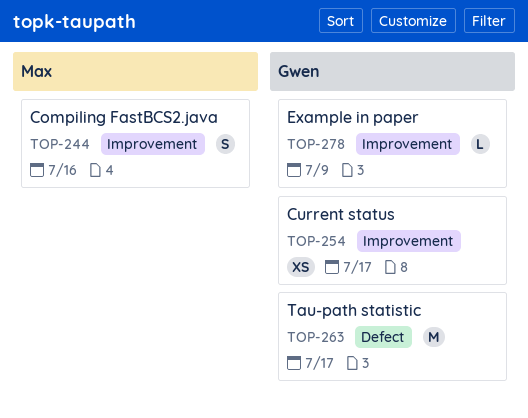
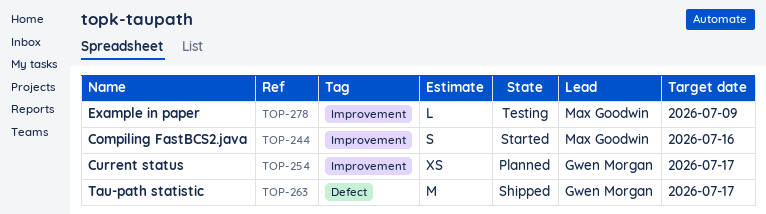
TOP-278, owner: Gwen Morgan -> Max Goodwin

